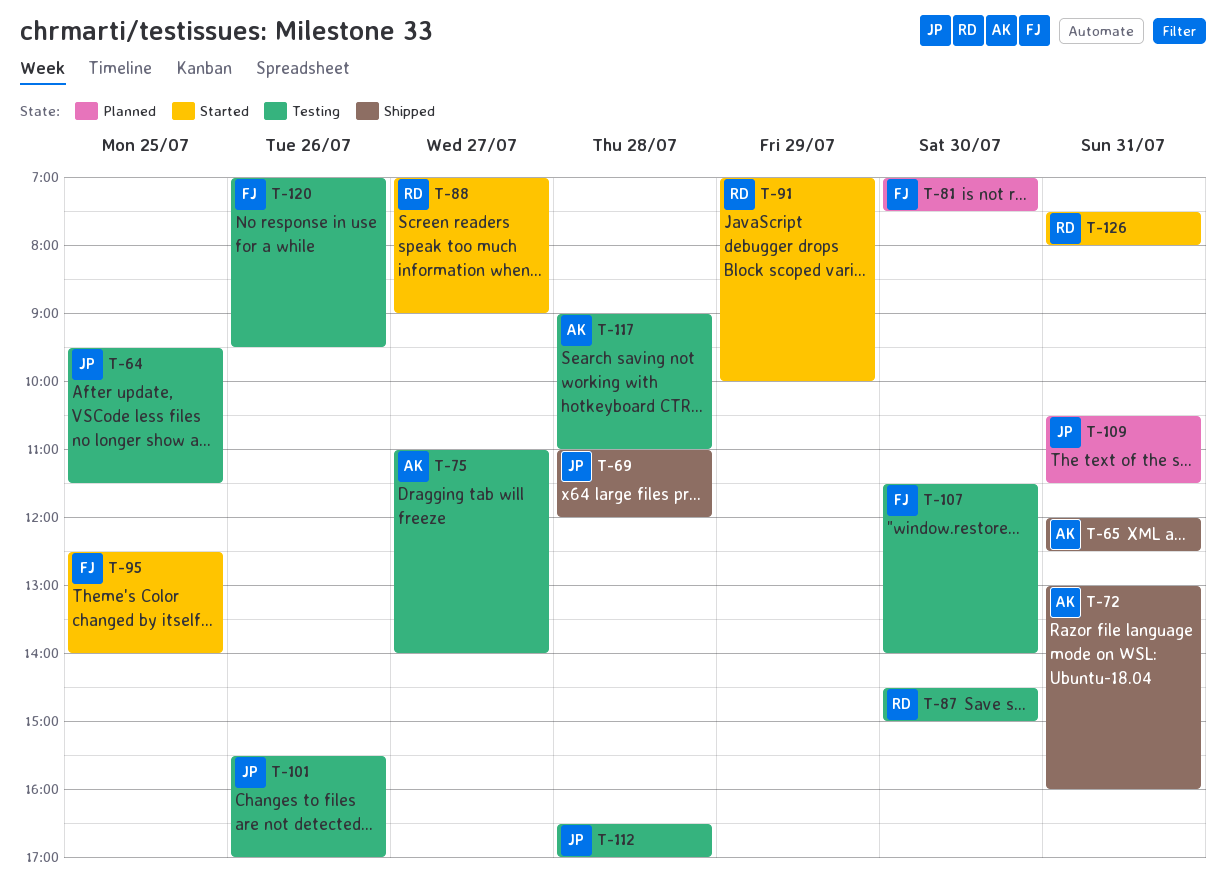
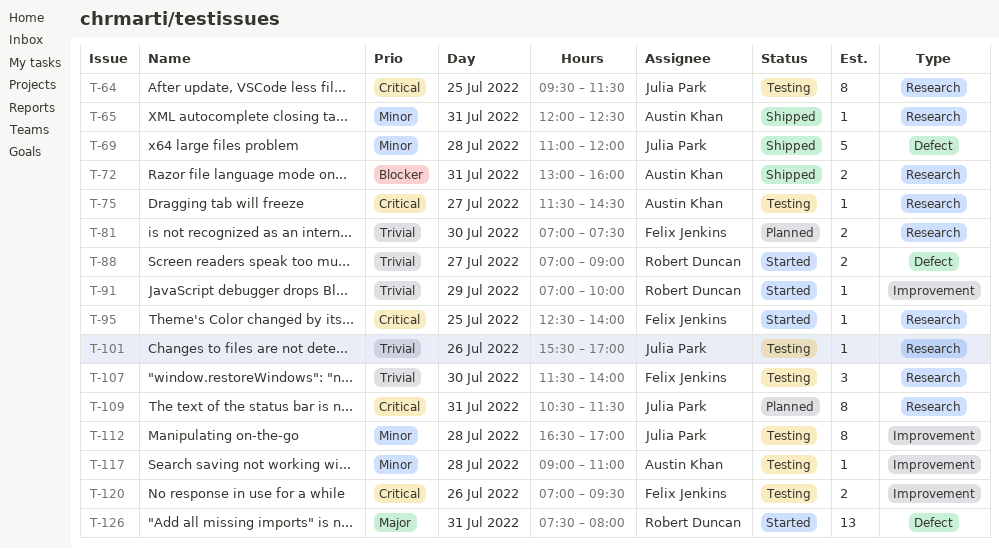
T-75, begins: 11:00 -> 11:30
T-75, ends: 14:00 -> 14:30
T-87: present -> none

